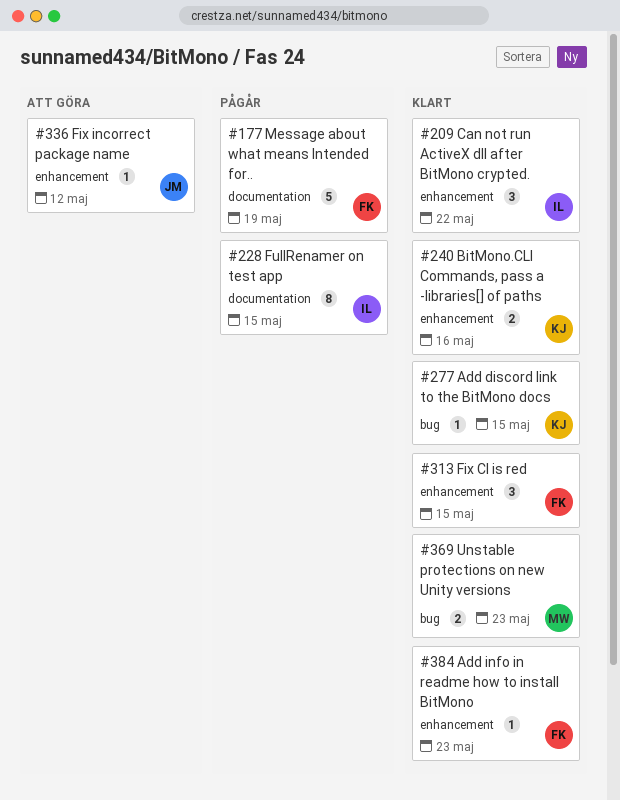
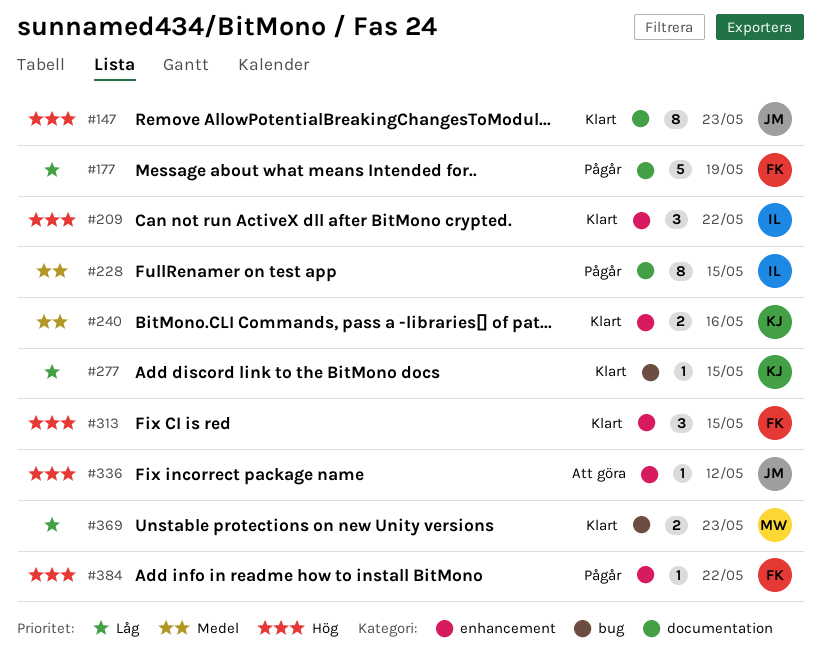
#147: none -> present
#384, status: Klart -> Pågår
#384, due: May 23 -> May 22

